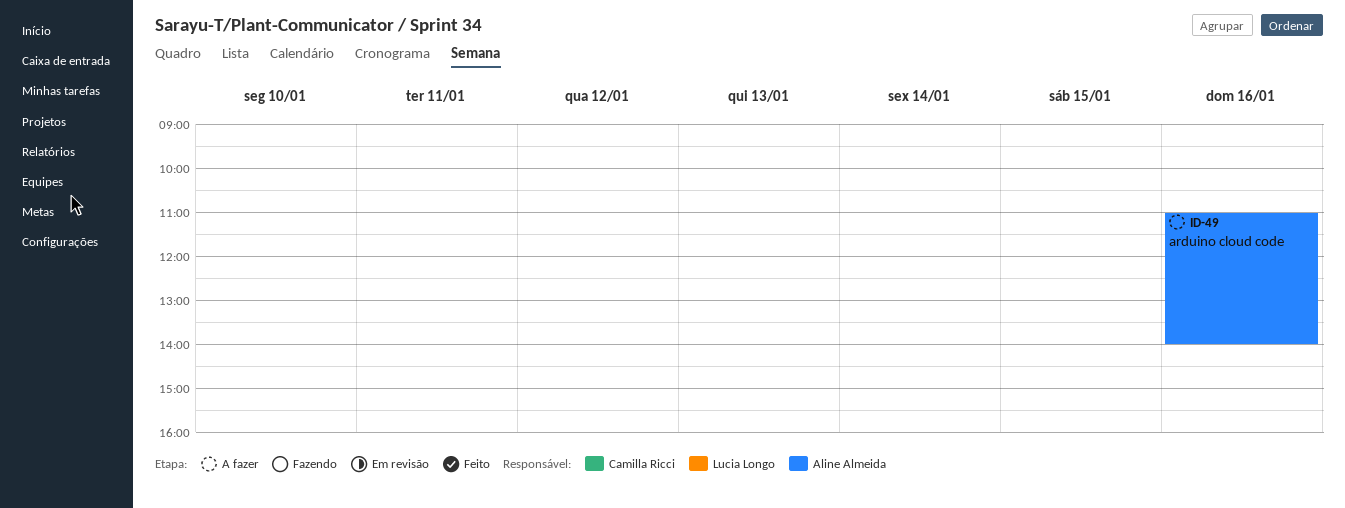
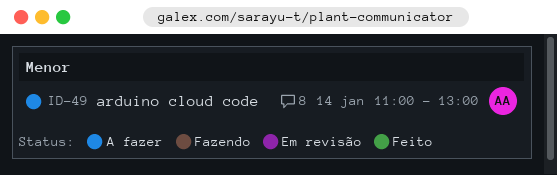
ID-49, day: Jan 16 -> Jan 14
ID-49, ends: 14:00 -> 13:00

